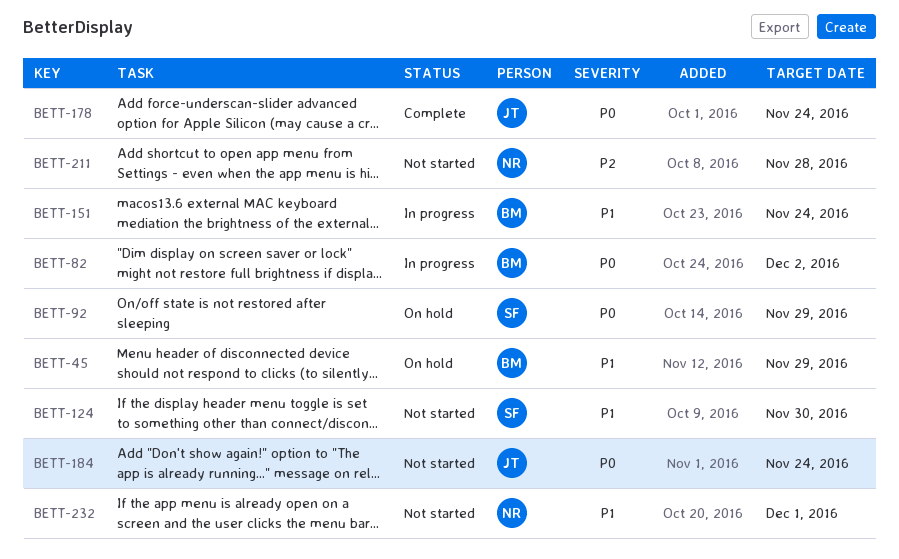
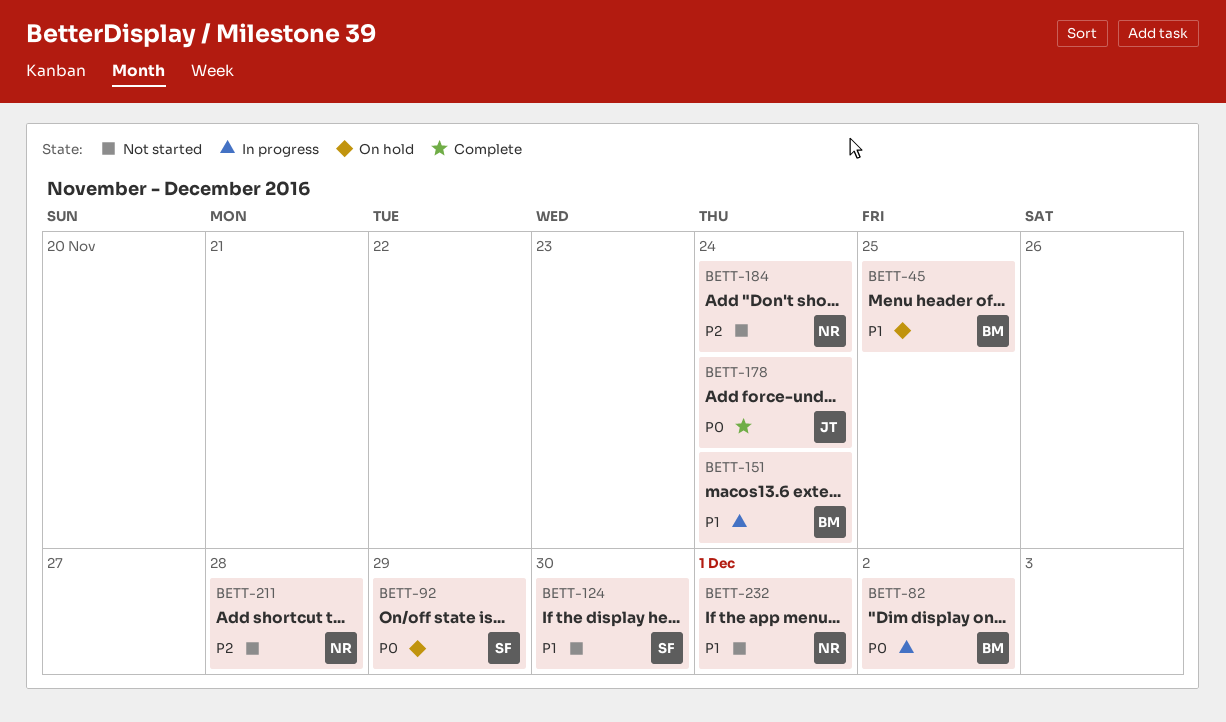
BETT-45, due: Nov 29 -> Nov 25
BETT-184, owner: JT -> NR
BETT-184, priority: P0 -> P2

